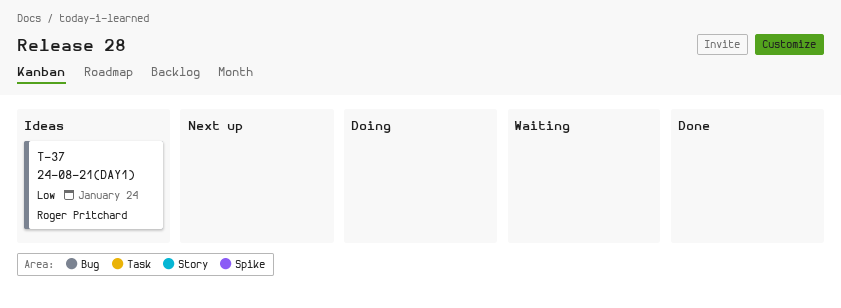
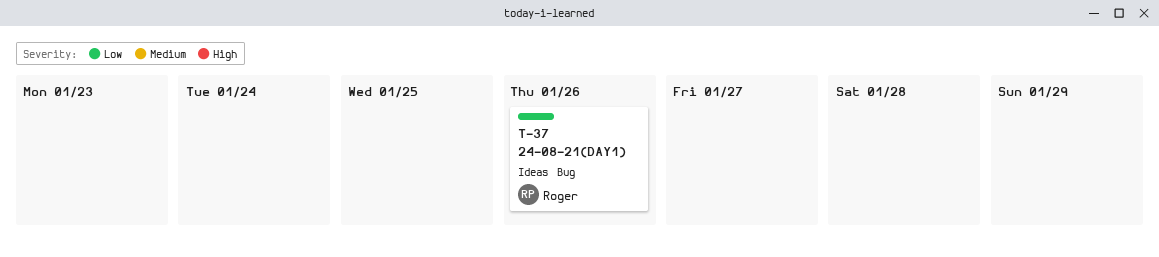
T-37, due: Jan 24 -> Jan 26

